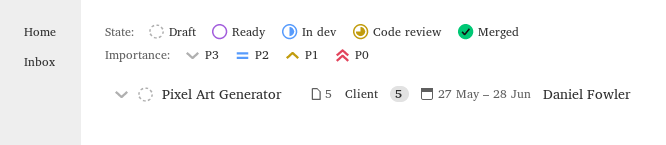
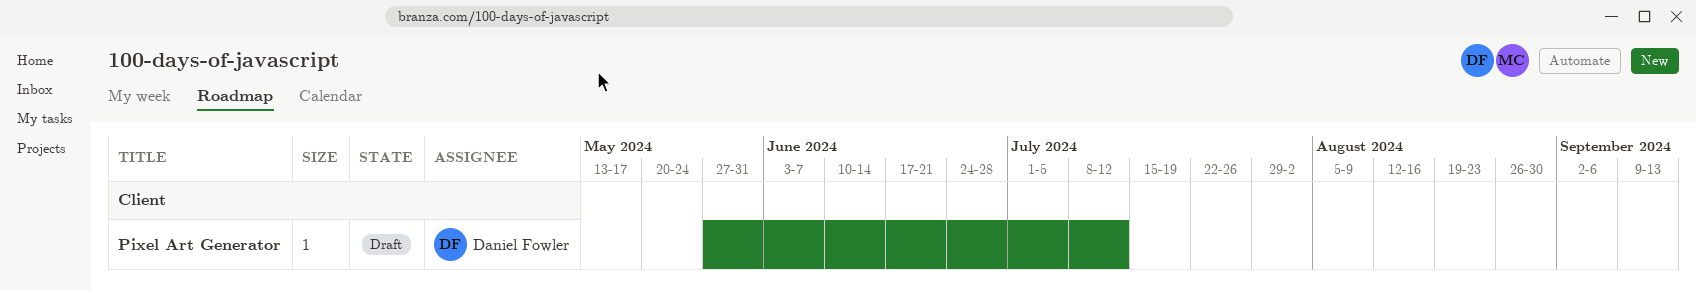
Pixel Art Generator, estimate: 5 -> 1
Pixel Art Generator, due: Jun 28 -> Jul 12

